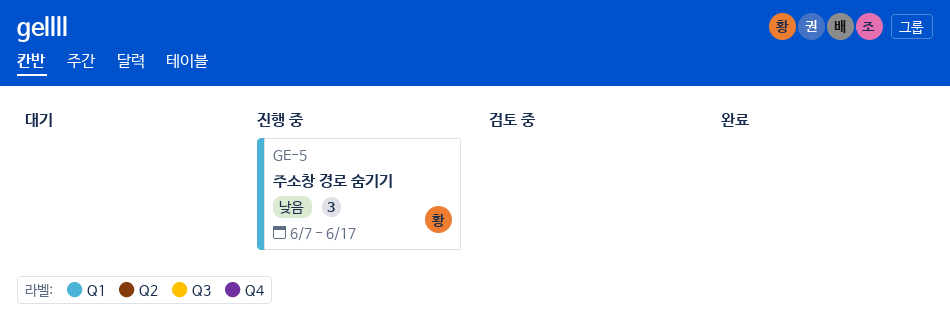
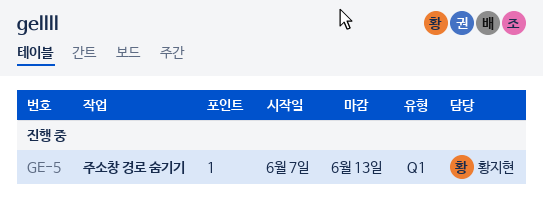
GE-5, estimate: 3 -> 1
GE-5, due: Jun 17 -> Jun 13

